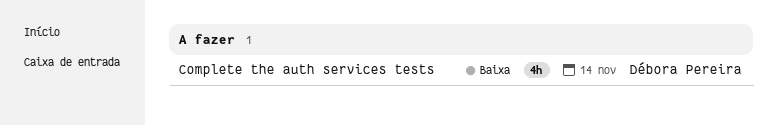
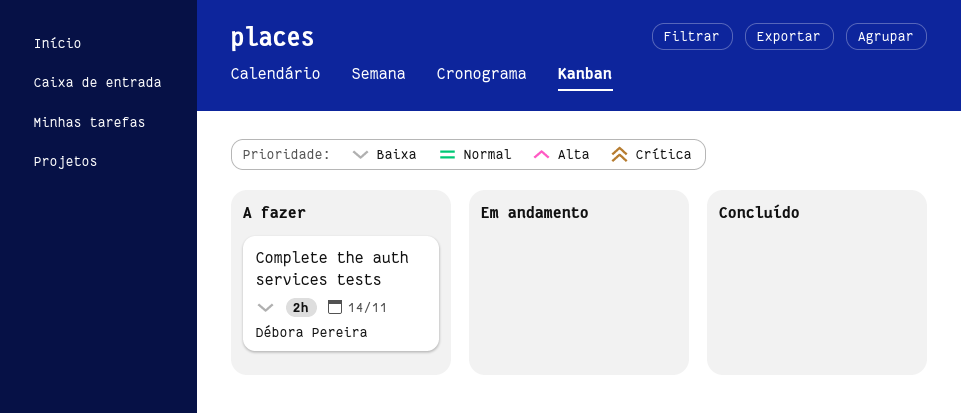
Complete the auth services tests, estimate: 4h -> 2h

